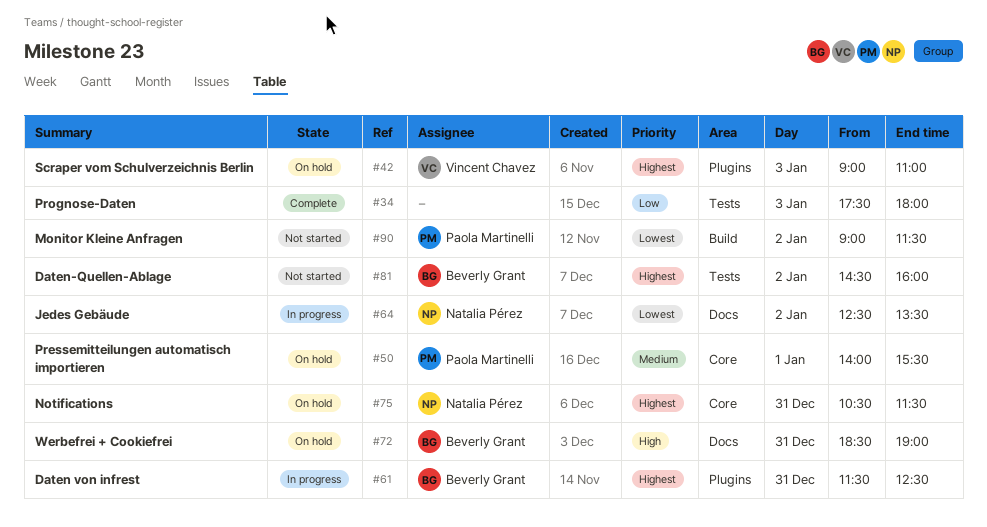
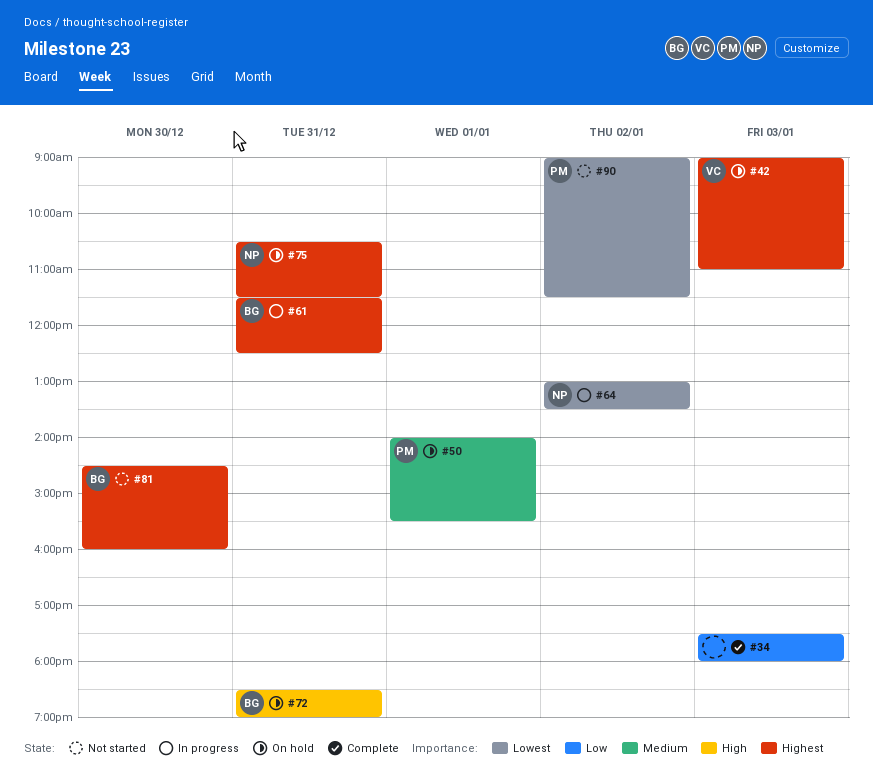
#64, begins: 12:30 -> 13:00
#81, day: Jan 2 -> Dec 30

